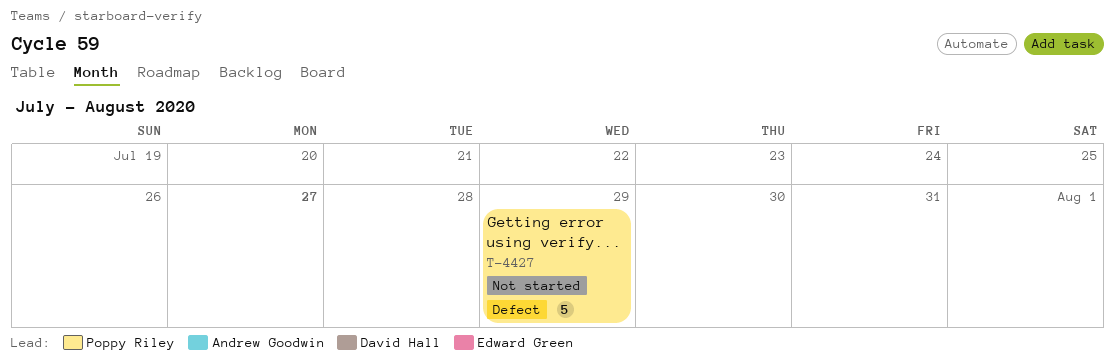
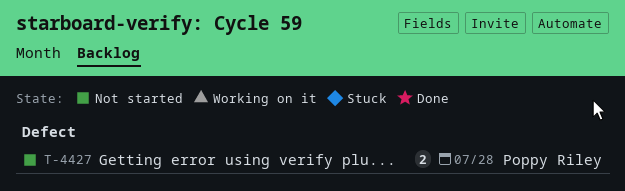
T-4427, estimate: 5 -> 2
T-4427, due: Jul 29 -> Jul 28

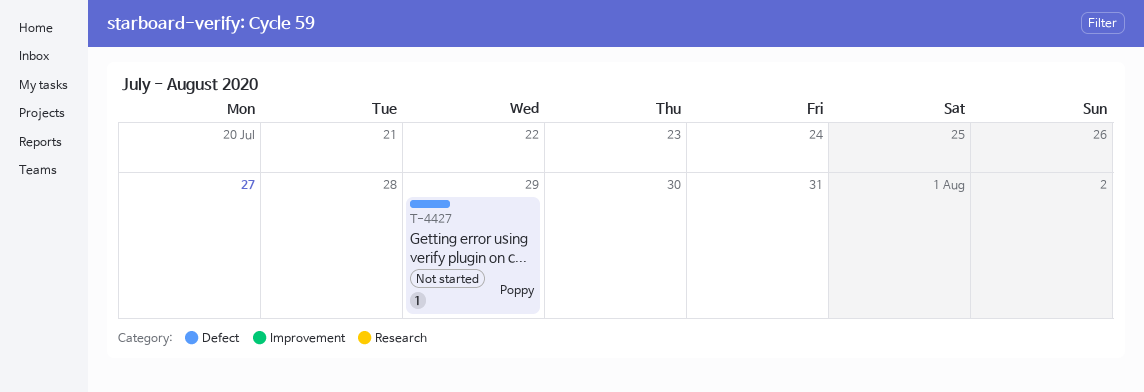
T-4427, estimate: 2 -> 1
T-4427, due: Jul 28 -> Jul 29

